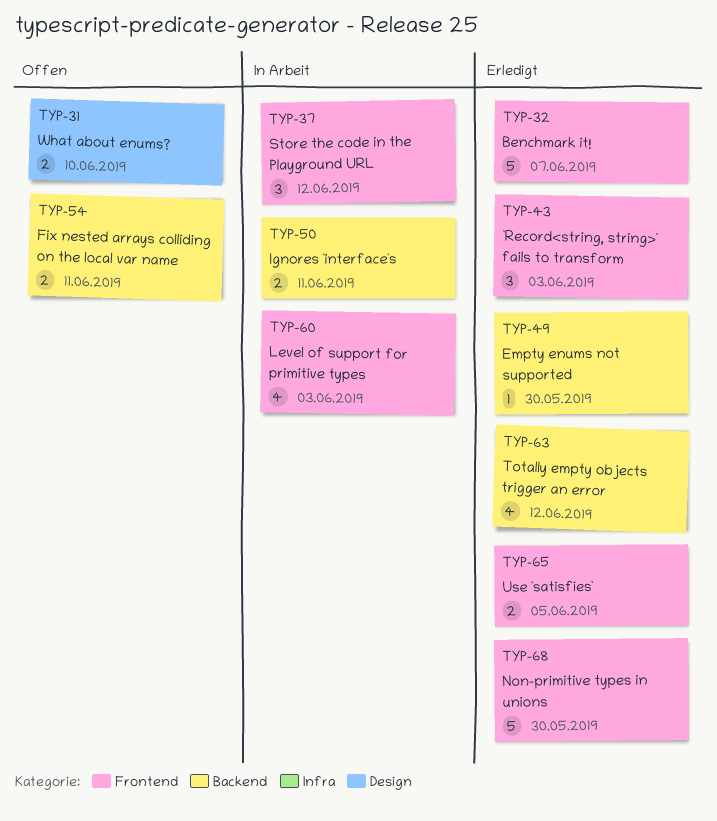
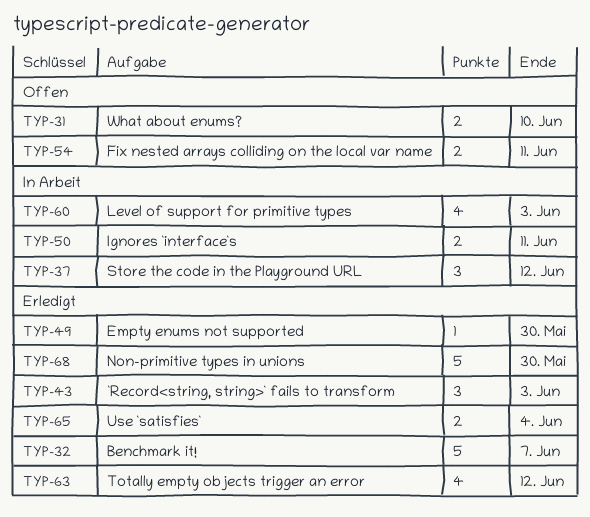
TYP-65, due: Jun 5 -> Jun 4

